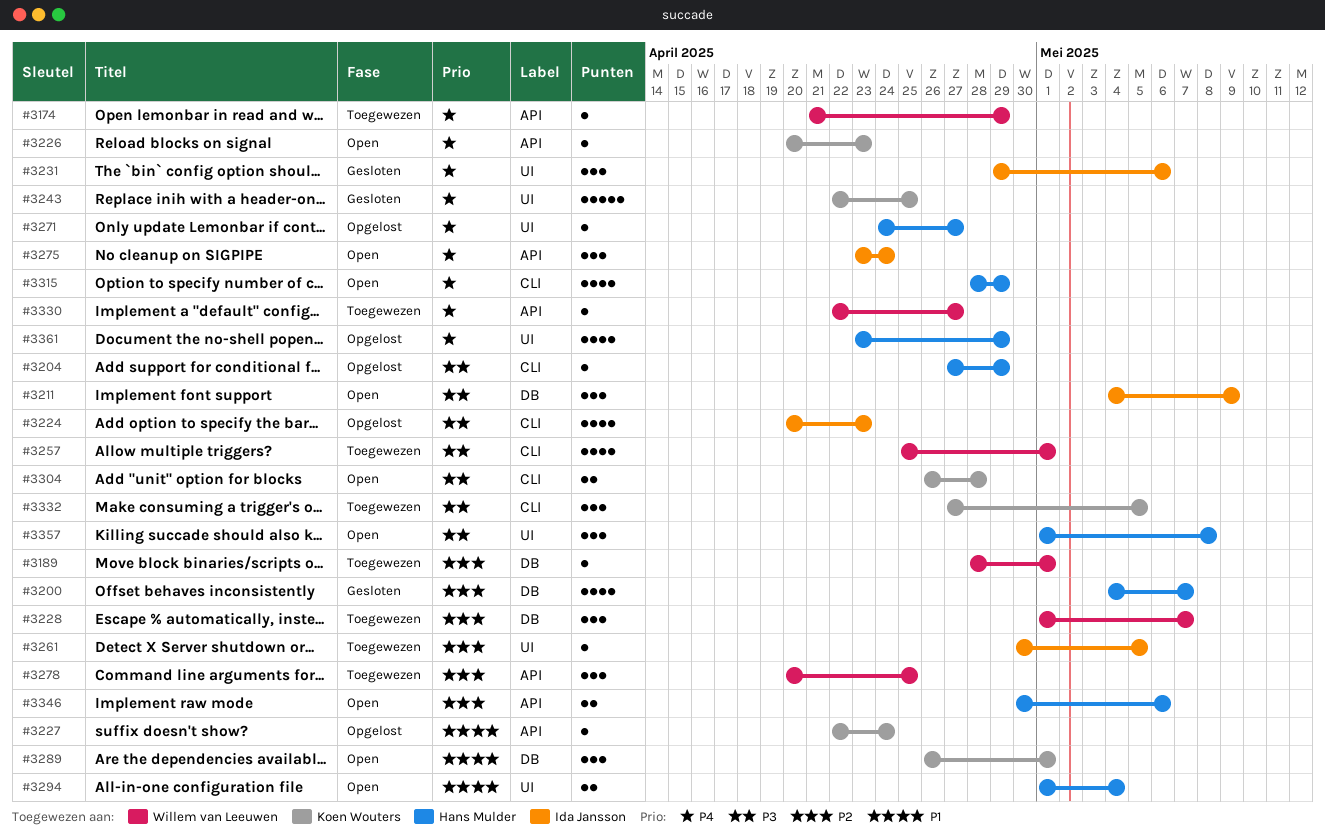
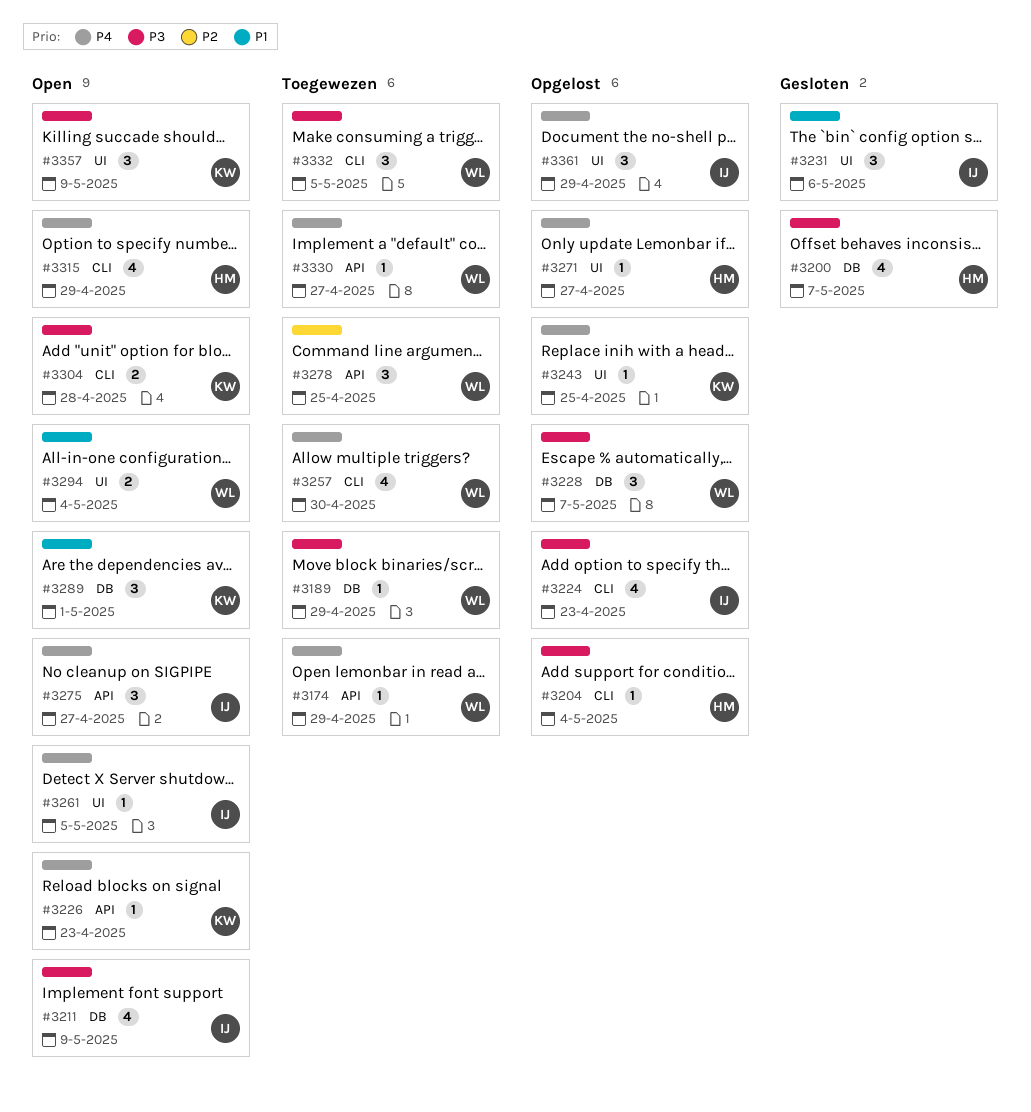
#3189, priority: P2 -> P3
#3189, due: May 1 -> Apr 29
#3200, priority: P2 -> P3
#3204, due: Apr 29 -> May 4
#3211, estimate: 3 -> 4
#3227: present -> none
#3228, status: Toegewezen -> Opgelost
#3228, priority: P2 -> P3
#3231, priority: P4 -> P1
#3243, status: Gesloten -> Opgelost
#3243, estimate: 5 -> 1
#3257, priority: P3 -> P4
#3257, due: May 1 -> Apr 30
#3261, status: Toegewezen -> Open
#3261, priority: P2 -> P4
#3275, due: Apr 24 -> Apr 27
#3294, owner: Hans Mulder -> Willem van Leeuwen
#3332, owner: Koen Wouters -> Willem van Leeuwen
#3346: present -> none
#3357, owner: Hans Mulder -> Koen Wouters
#3357, due: May 8 -> May 9
#3361, owner: Hans Mulder -> Ida Jansson
#3361, estimate: 4 -> 3

